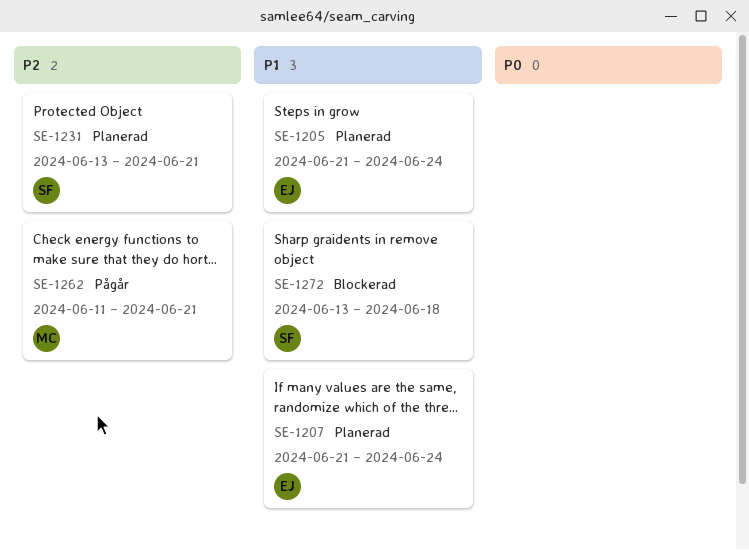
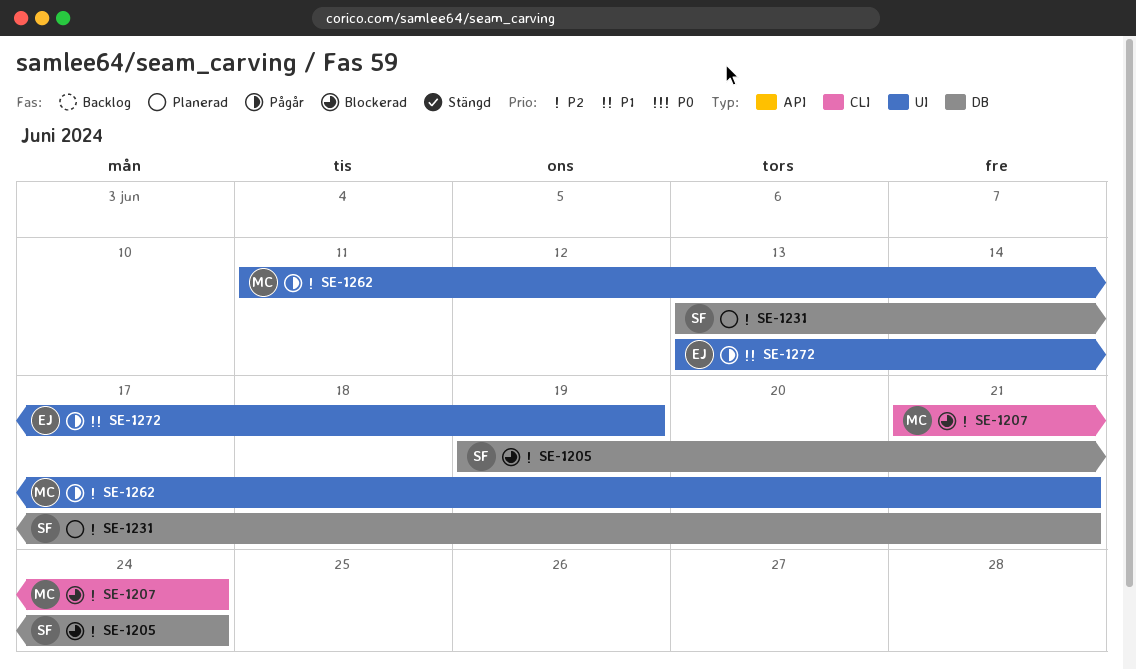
SE-1205, status: Planerad -> Blockerad
SE-1205, owner: EJ -> SF
SE-1205, priority: P1 -> P2
SE-1205, start: Jun 21 -> Jun 19
SE-1207, status: Planerad -> Blockerad
SE-1207, owner: EJ -> MC
SE-1207, priority: P1 -> P2
SE-1272, status: Blockerad -> Pågår
SE-1272, owner: SF -> EJ
SE-1272, due: Jun 18 -> Jun 19

